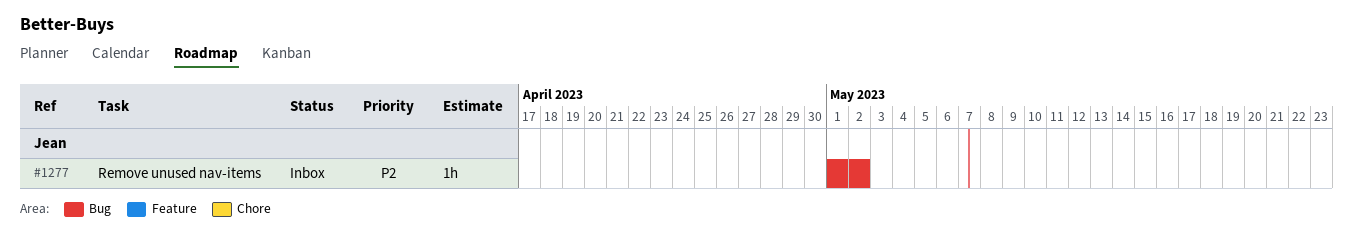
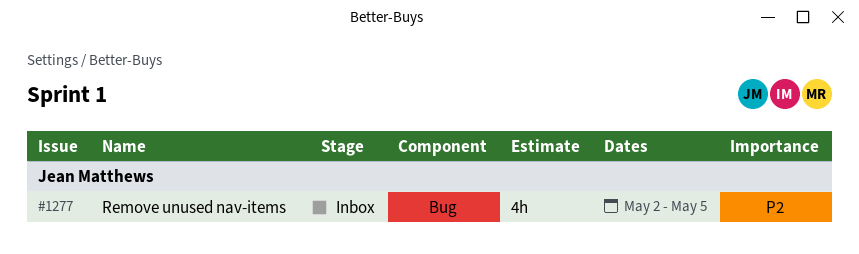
#1277, estimate: 1h -> 4h
#1277, start: May 1 -> May 2
#1277, due: May 2 -> May 5

